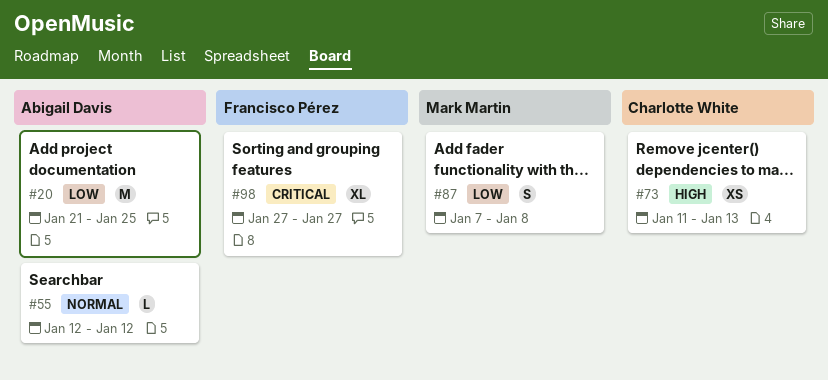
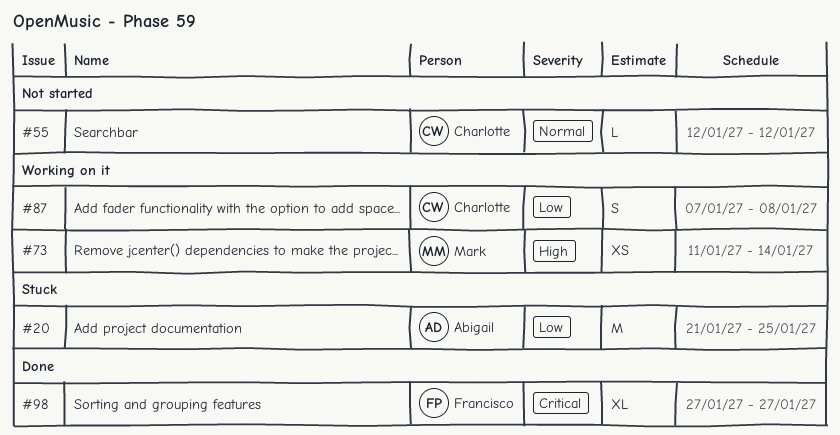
#55, owner: Abigail Davis -> Charlotte White
#73, owner: Charlotte White -> Mark Martin
#73, due: Jan 13 -> Jan 14
#87, owner: Mark Martin -> Charlotte White

